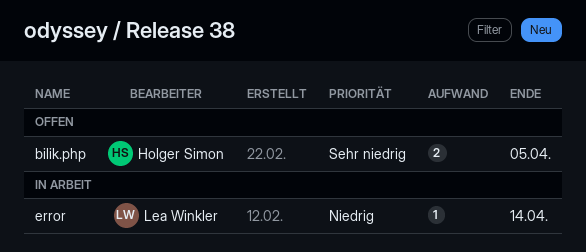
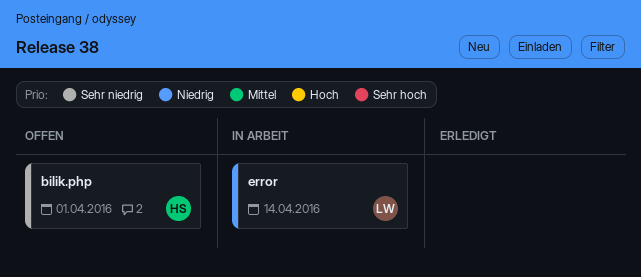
bilik.php, due: Apr 5 -> Apr 1

